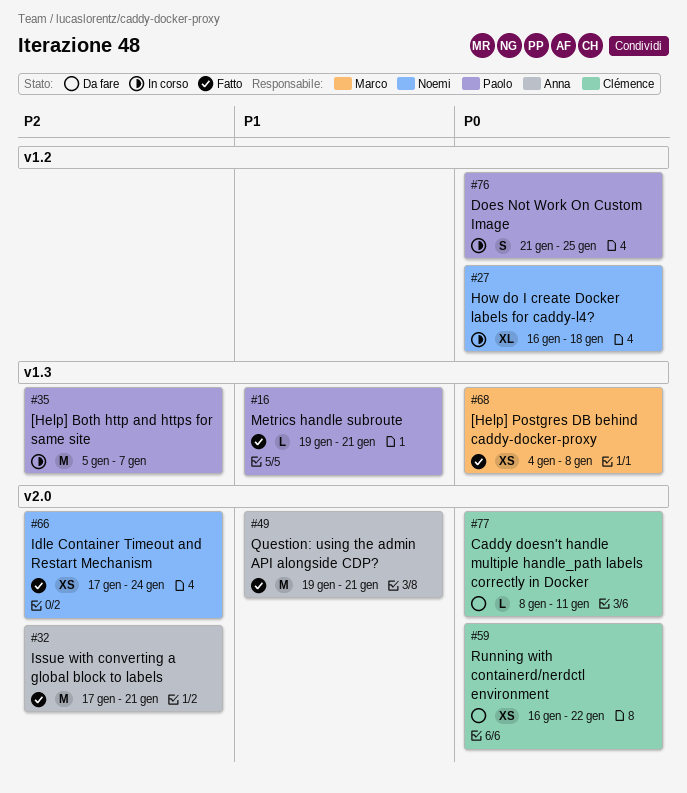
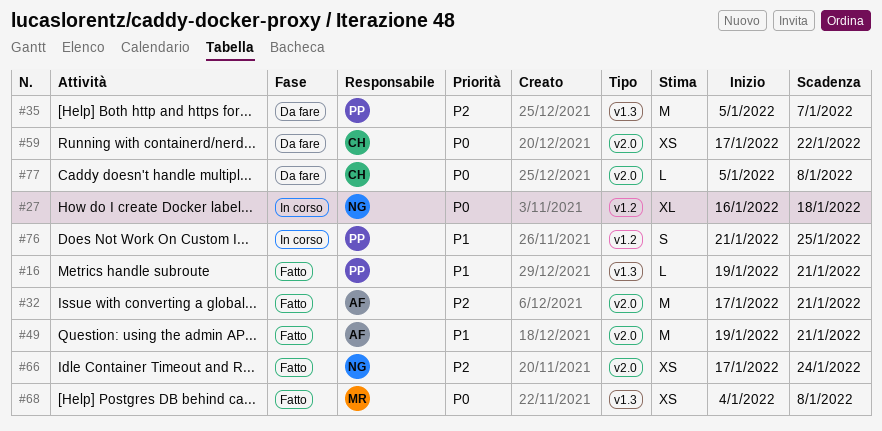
#35, status: In corso -> Da fare
#59, start: Jan 16 -> Jan 17
#76, priority: P0 -> P1
#77, start: Jan 8 -> Jan 5
#77, due: Jan 11 -> Jan 8

